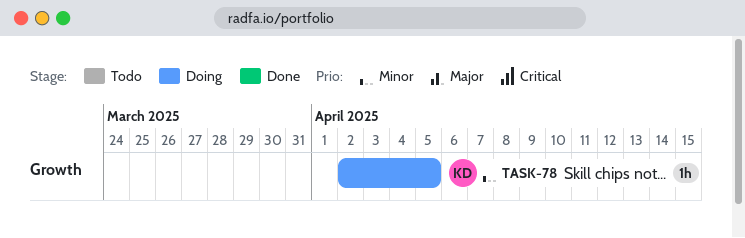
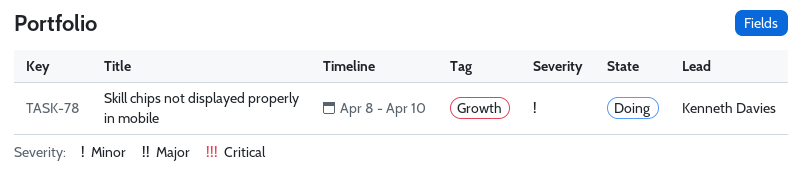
TASK-78, start: Apr 2 -> Apr 8
TASK-78, due: Apr 5 -> Apr 10

